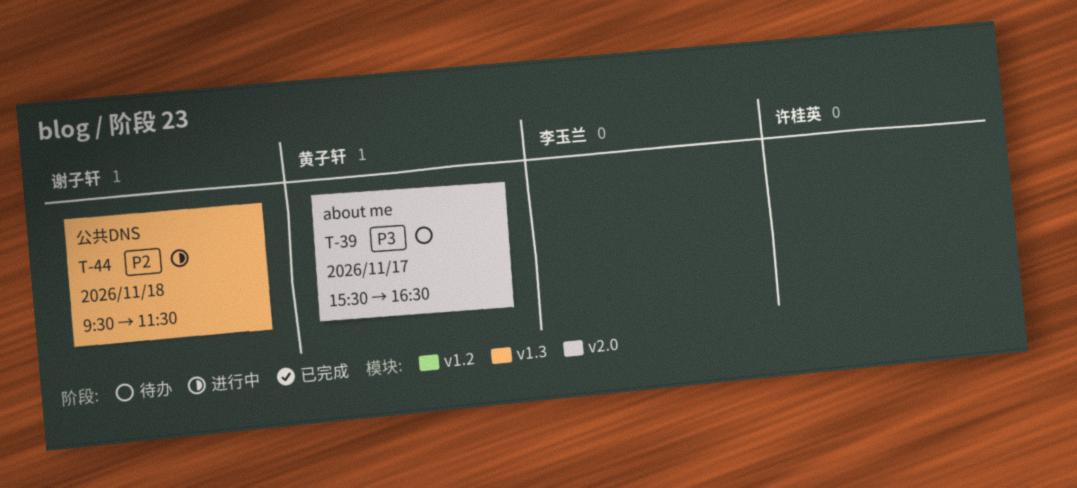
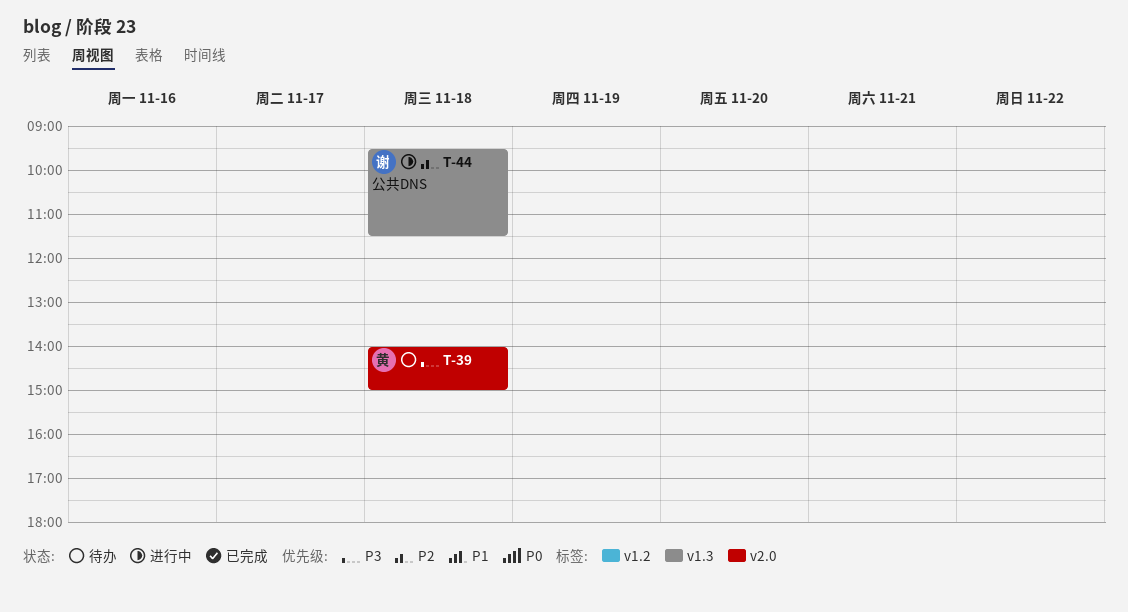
T-39, day: Nov 17 -> Nov 18
T-39, begins: 15:30 -> 14:00
T-39, ends: 16:30 -> 15:00

